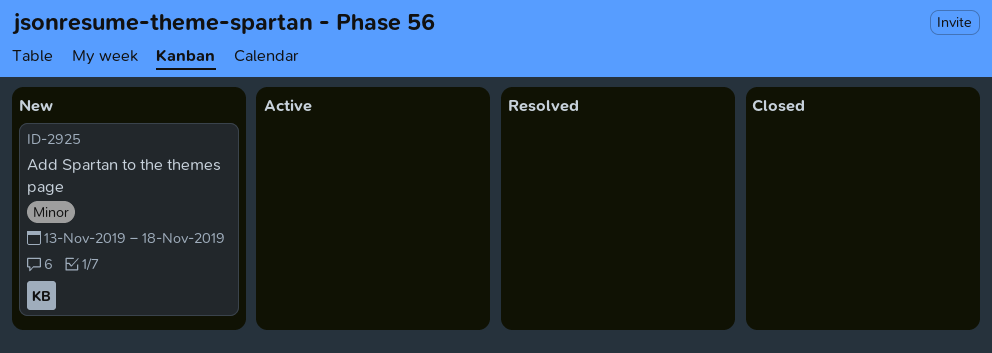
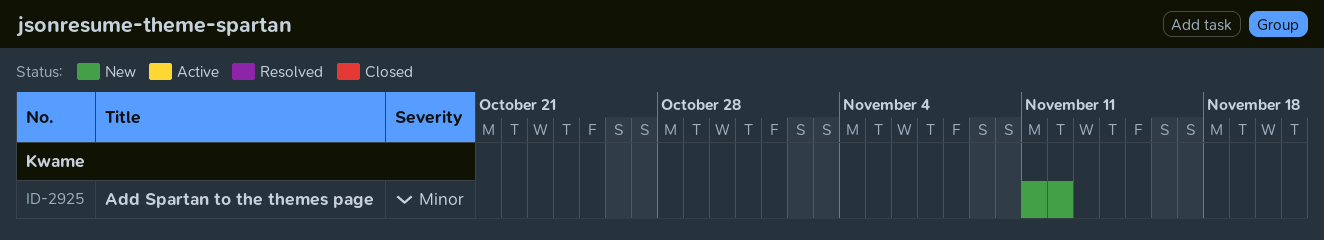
ID-2925, start: Nov 13 -> Nov 11
ID-2925, due: Nov 18 -> Nov 12

